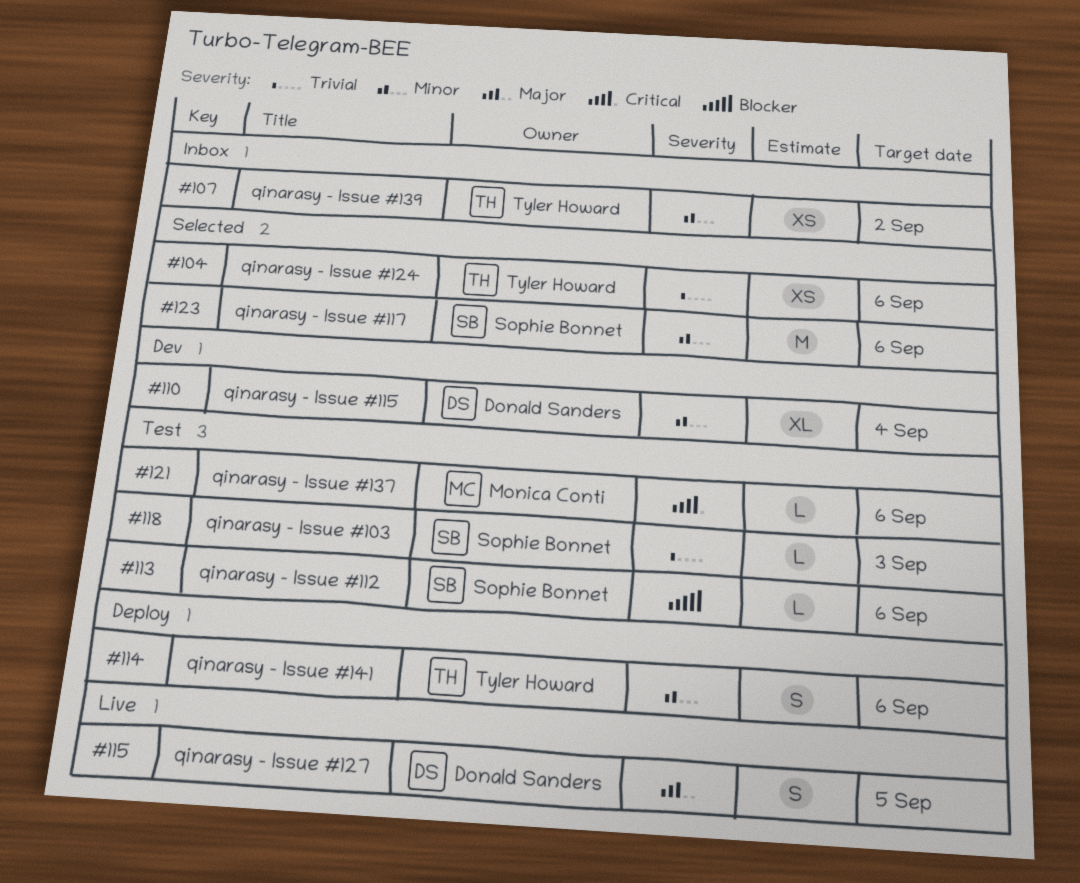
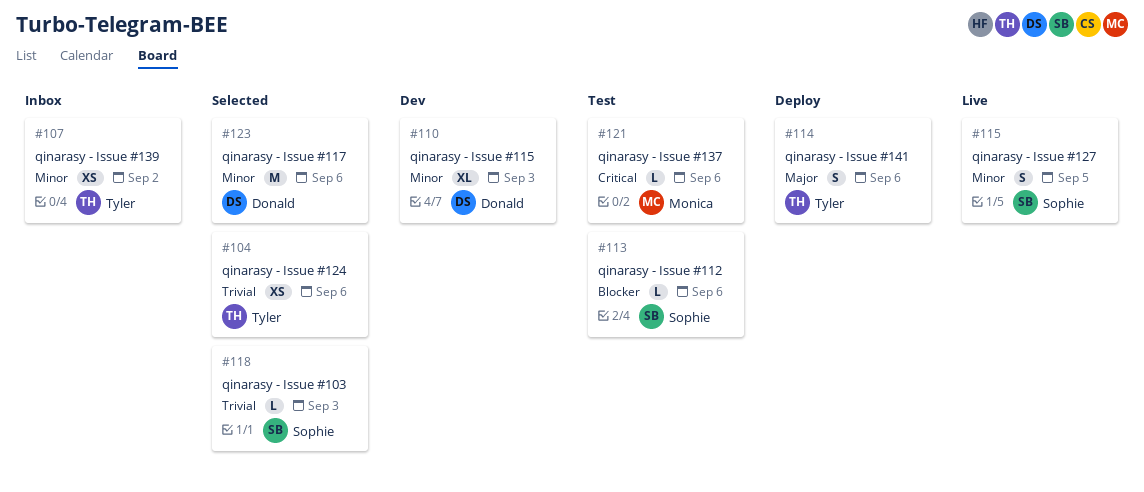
#110, due: Sep 4 -> Sep 3
#114, priority: Minor -> Major
#115, owner: Donald Sanders -> Sophie Bonnet
#115, priority: Major -> Minor
#118, status: Test -> Selected
#123, owner: Sophie Bonnet -> Donald Sanders

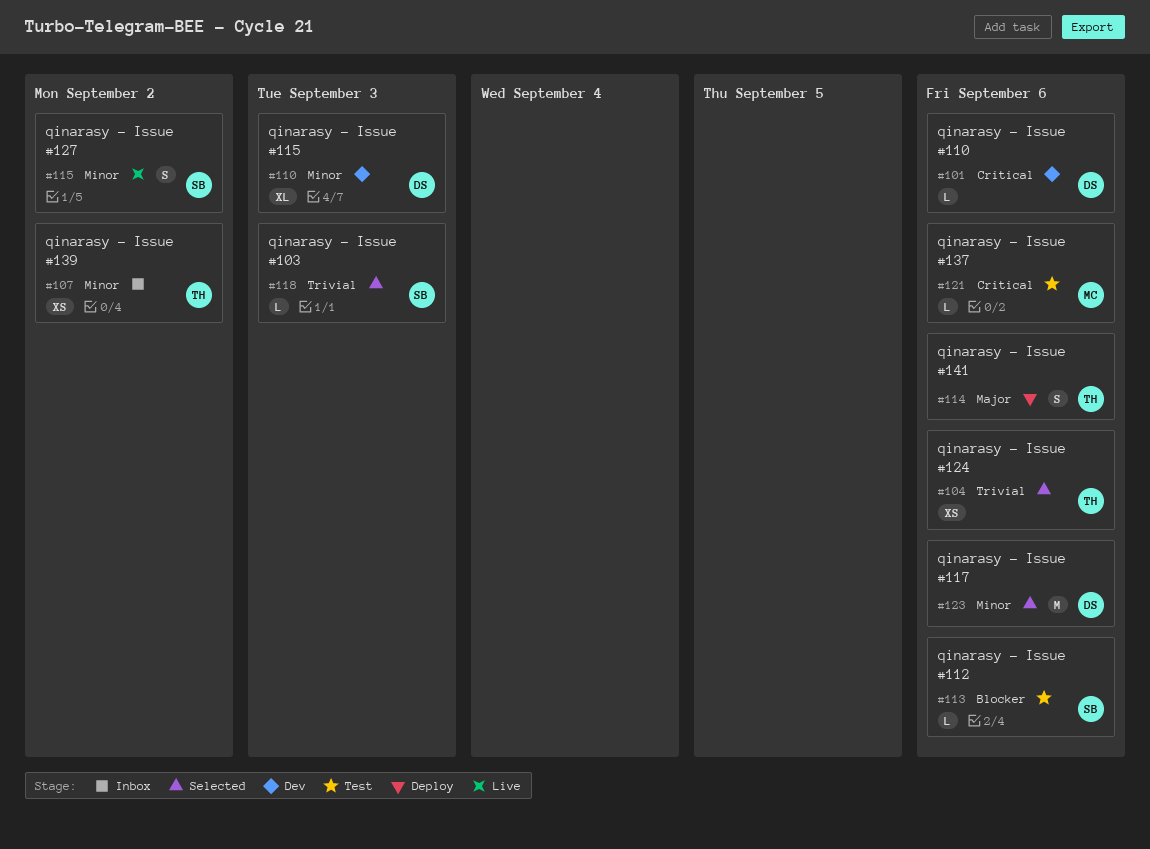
#101: none -> present
#115, due: Sep 5 -> Sep 2

